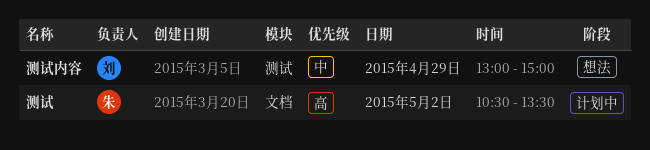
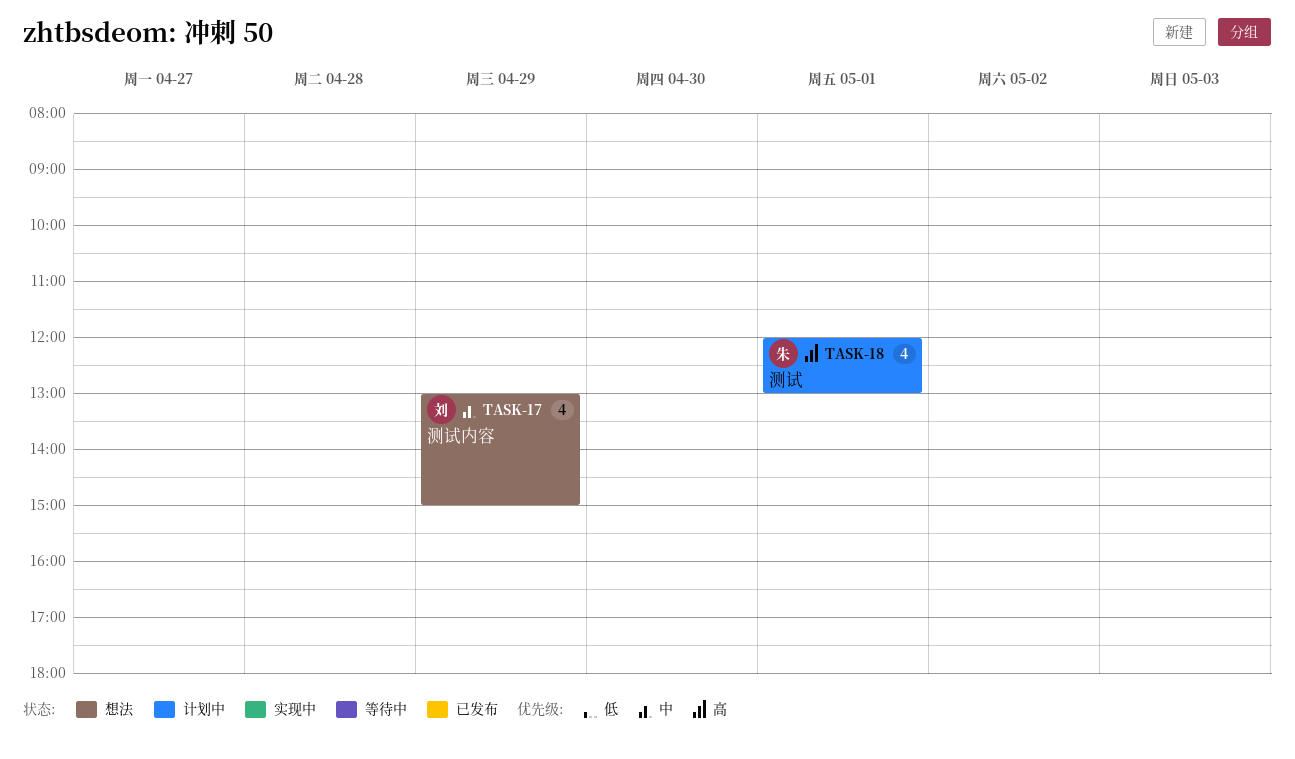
测试, day: May 2 -> May 1
测试, begins: 10:30 -> 12:00
测试, ends: 13:30 -> 13:00

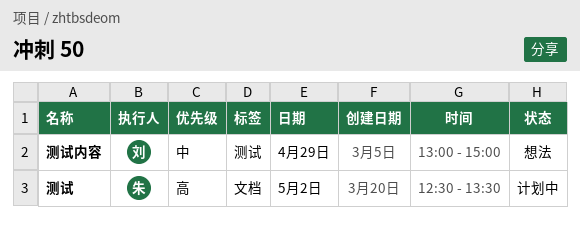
测试, day: May 1 -> May 2
测试, begins: 12:00 -> 12:30
测试, ends: 13:00 -> 13:30

